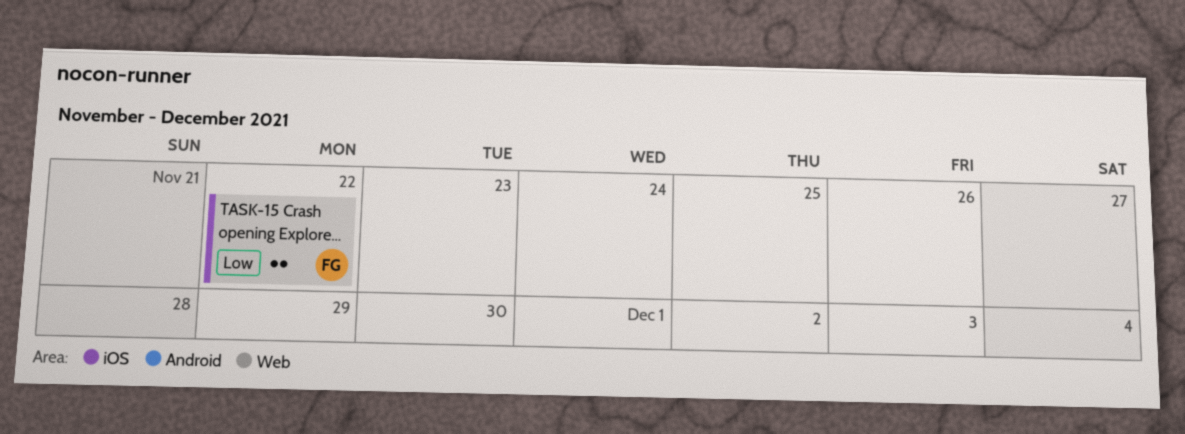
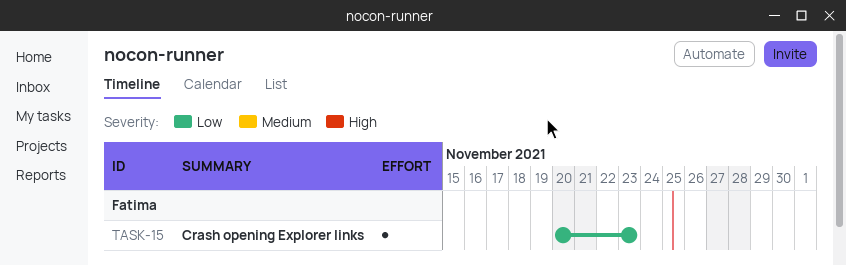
TASK-15, estimate: 2 -> 1
TASK-15, due: Nov 22 -> Nov 23

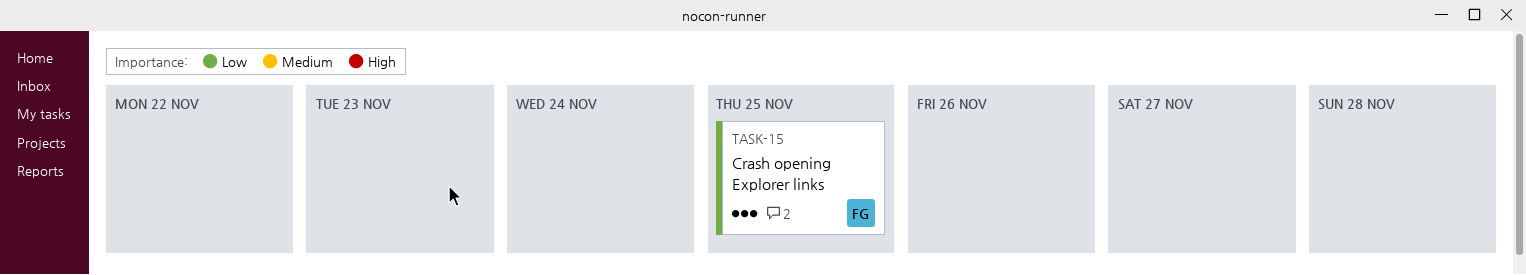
TASK-15, estimate: 1 -> 3
TASK-15, due: Nov 23 -> Nov 25

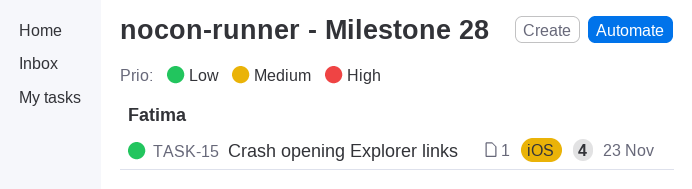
TASK-15, estimate: 3 -> 4
TASK-15, due: Nov 25 -> Nov 23

